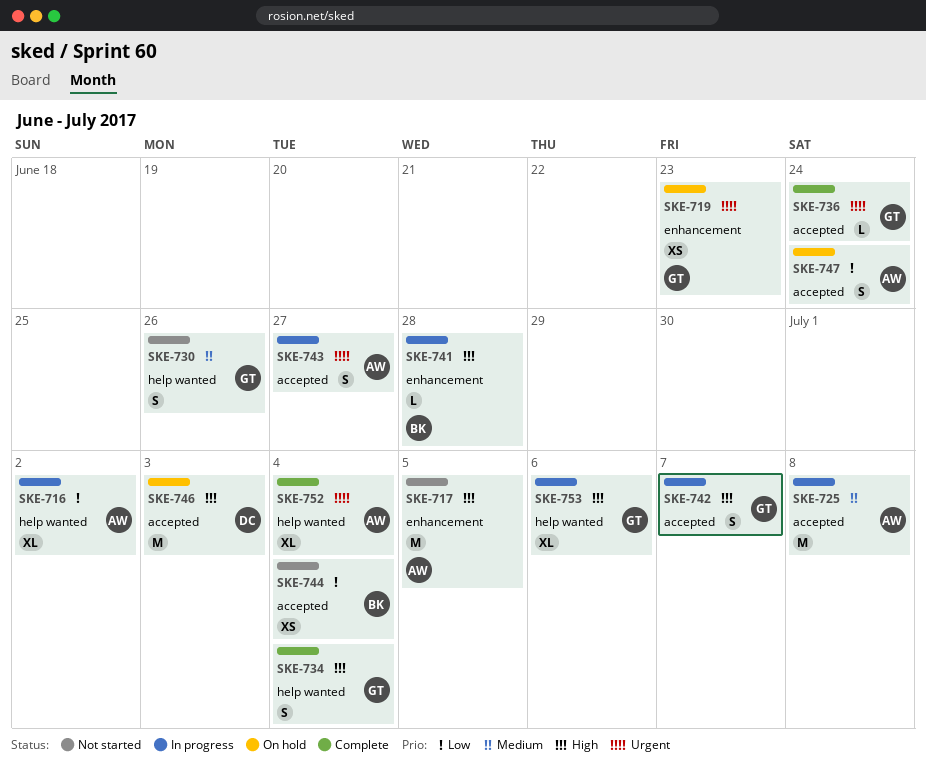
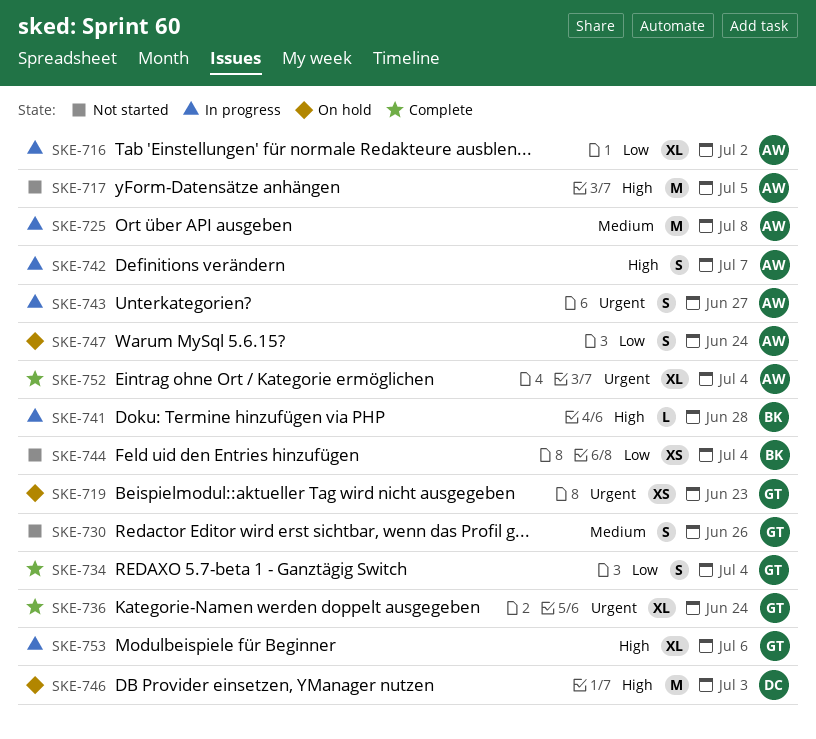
SKE-734, priority: High -> Low
SKE-736, estimate: L -> XL
SKE-742, owner: GT -> AW

